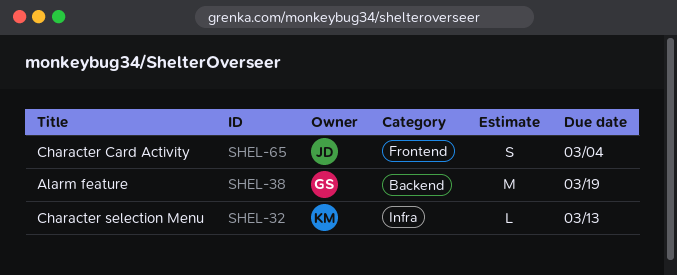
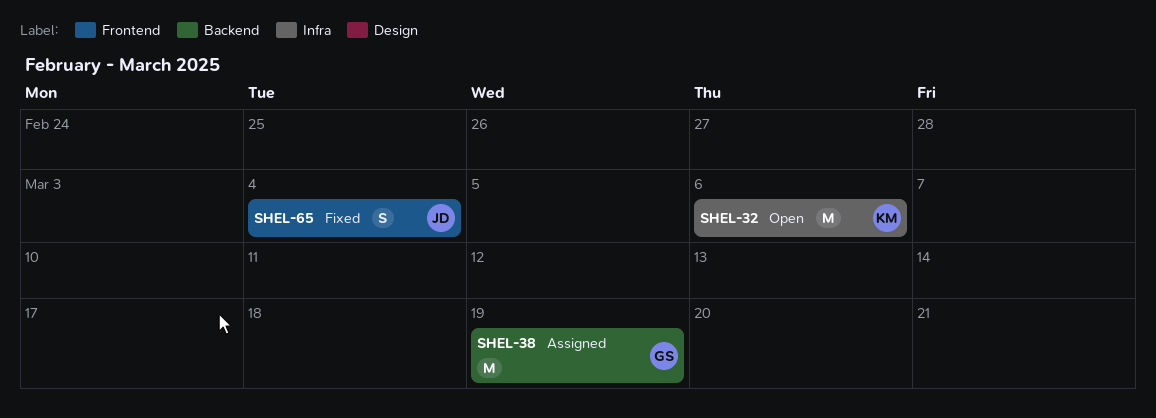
SHEL-32, estimate: L -> M
SHEL-32, due: Mar 13 -> Mar 6

